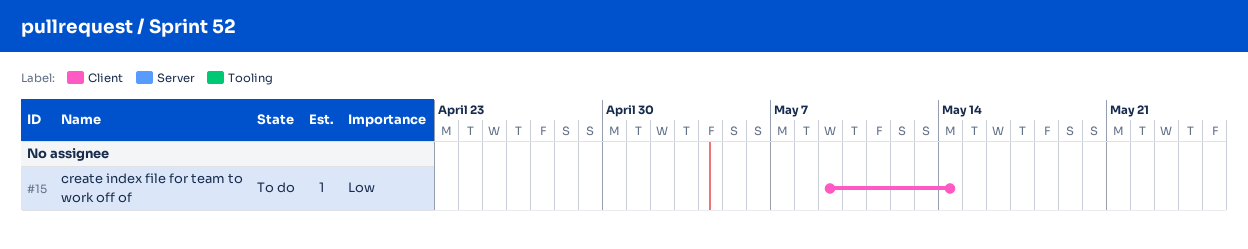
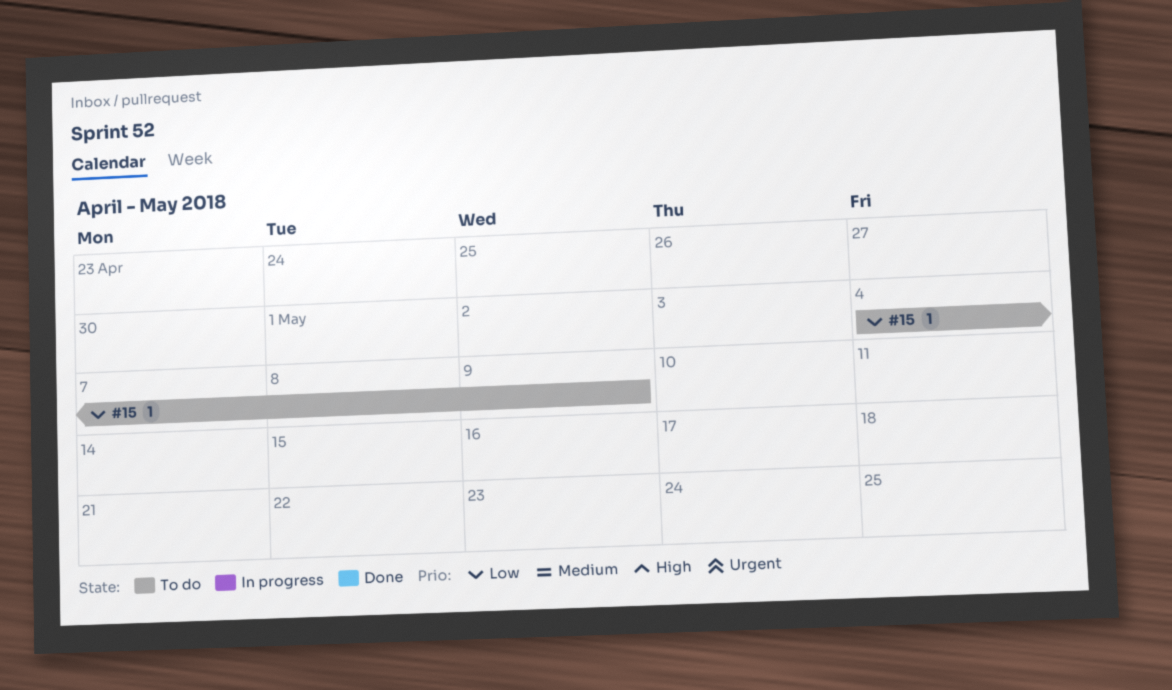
#15, start: May 9 -> May 4
#15, due: May 14 -> May 9

